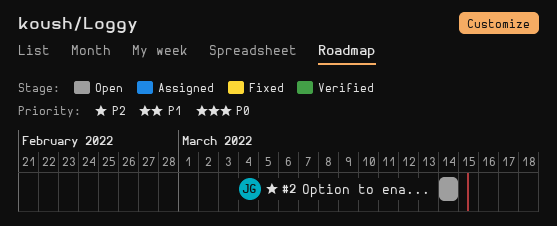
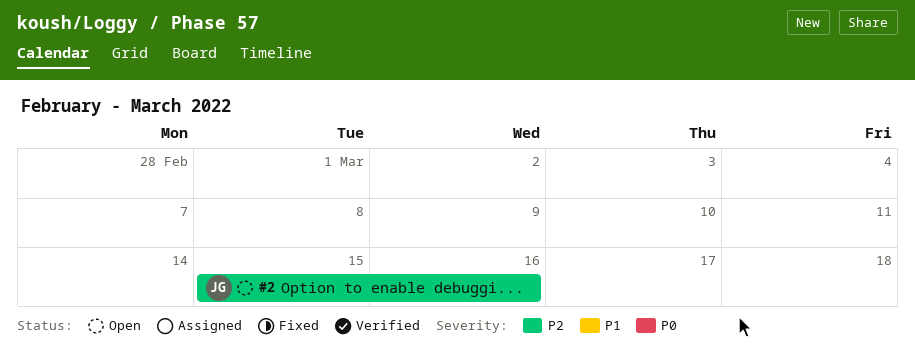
#2, start: Mar 14 -> Mar 15
#2, due: Mar 14 -> Mar 16

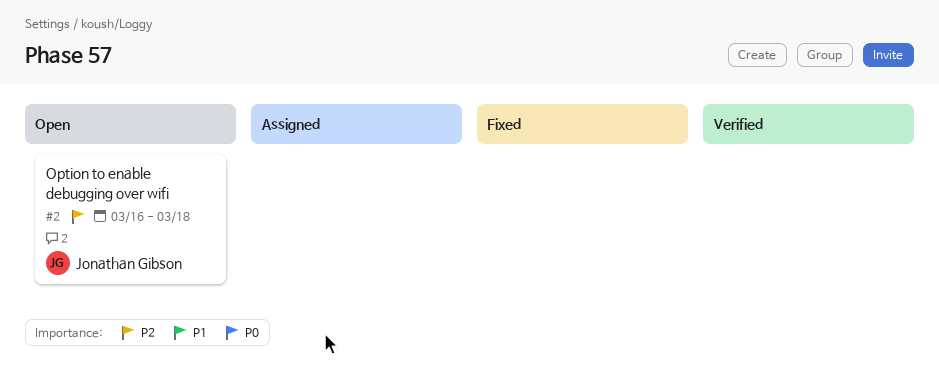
#2, start: Mar 15 -> Mar 16
#2, due: Mar 16 -> Mar 18

